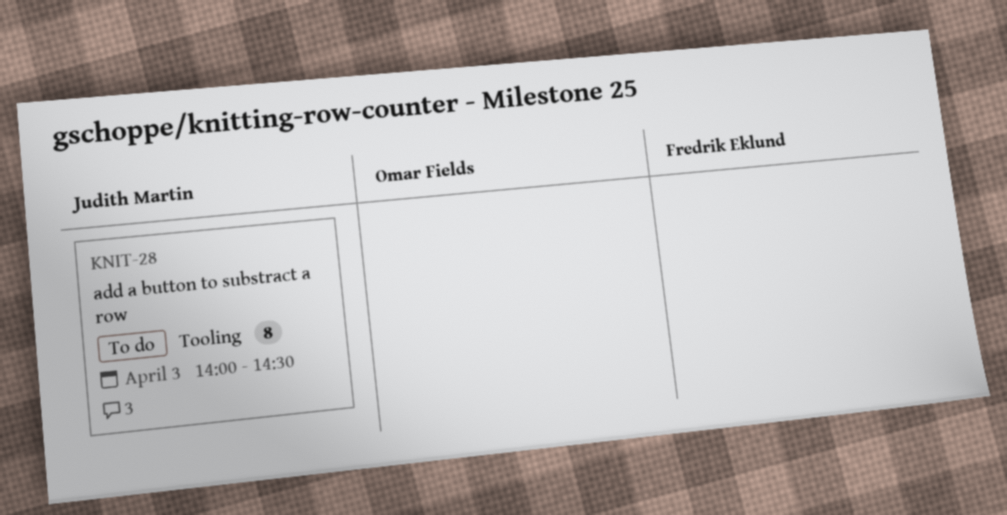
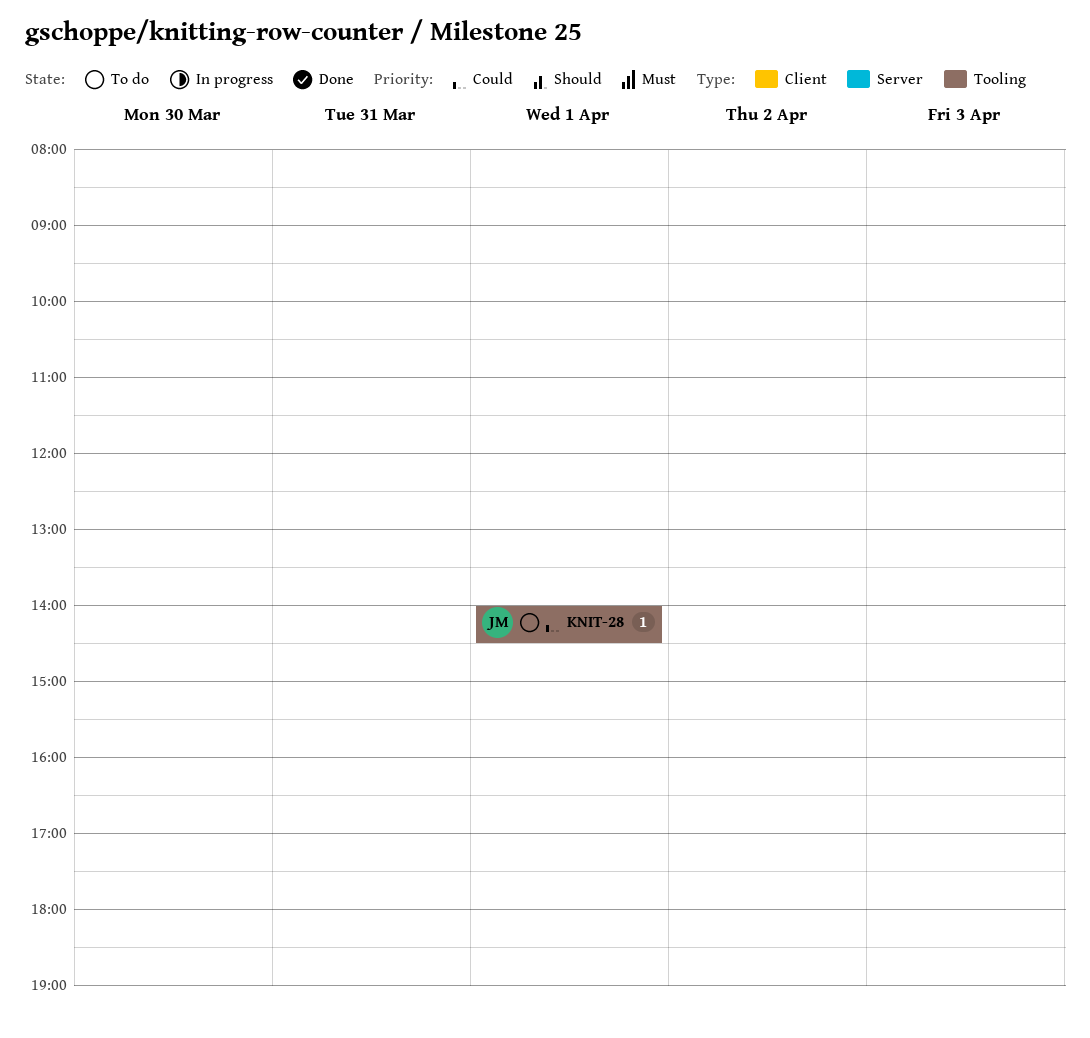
KNIT-28, estimate: 8 -> 1
KNIT-28, day: Apr 3 -> Apr 1

